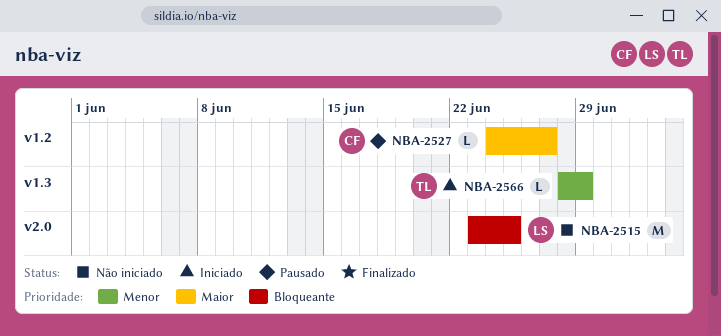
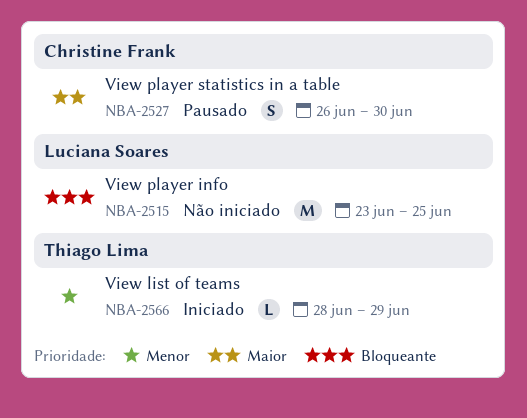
NBA-2527, estimate: L -> S
NBA-2527, start: Jun 24 -> Jun 26
NBA-2527, due: Jun 27 -> Jun 30

